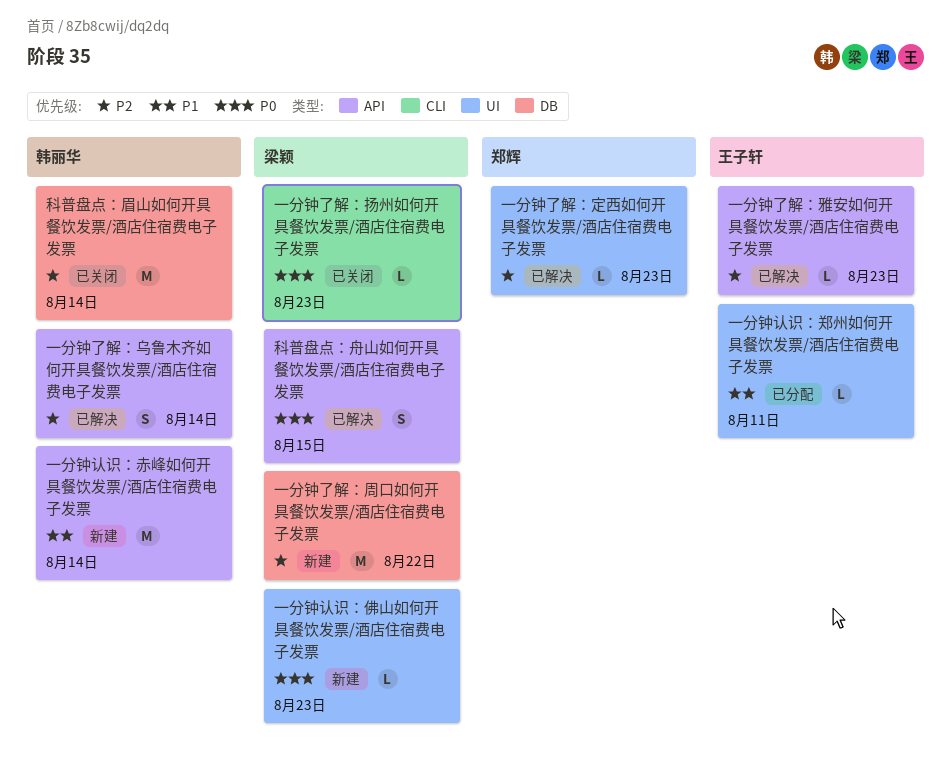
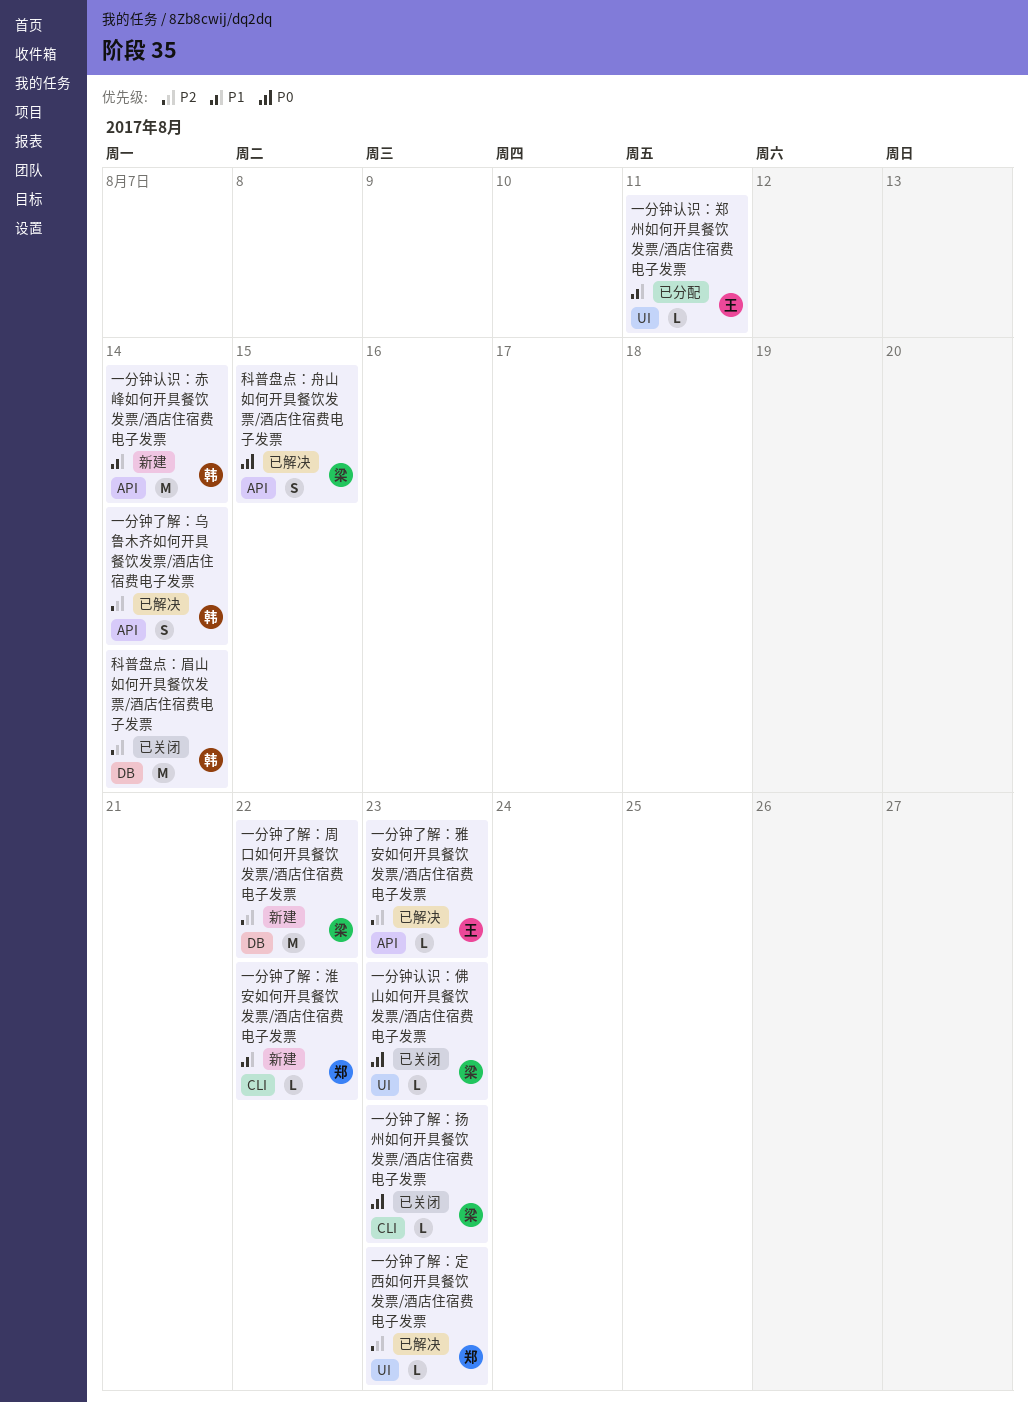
一分钟了解：淮安如何开具餐饮发票/酒店住宿费电子发票: none -> present
一分钟认识：佛山如何开具餐饮发票/酒店住宿费电子发票, status: 新建 -> 已关闭

